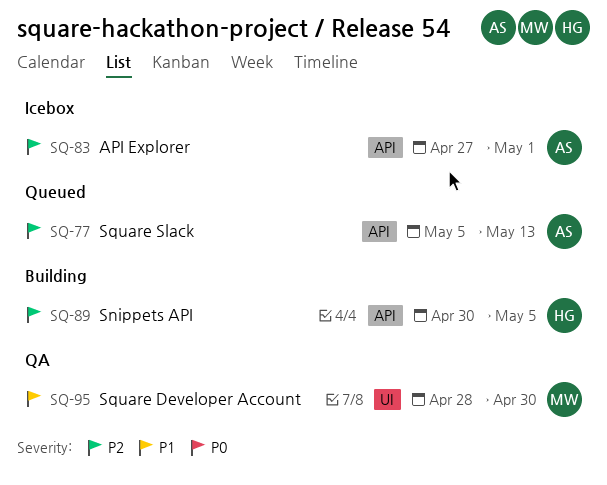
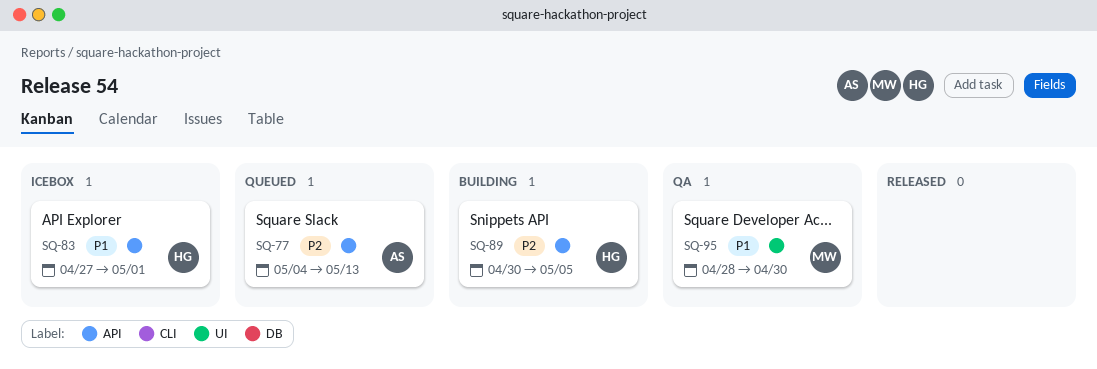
SQ-77, start: May 5 -> May 4
SQ-83, owner: AS -> HG
SQ-83, priority: P2 -> P1

